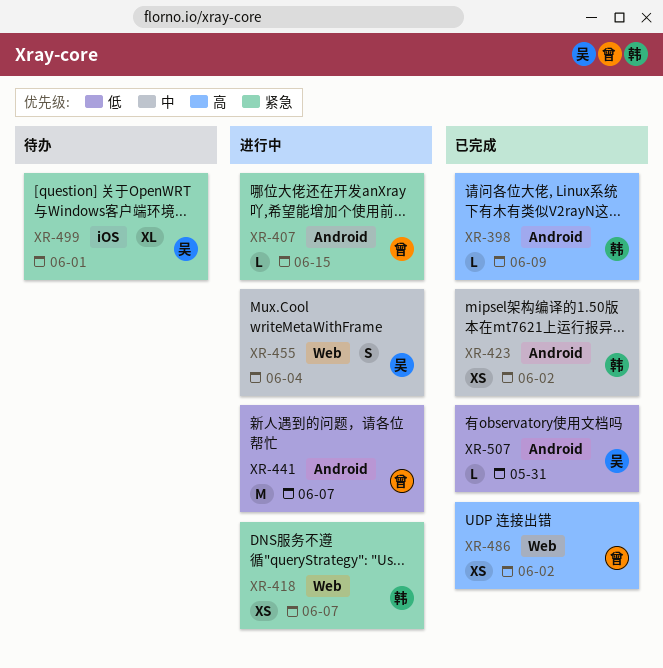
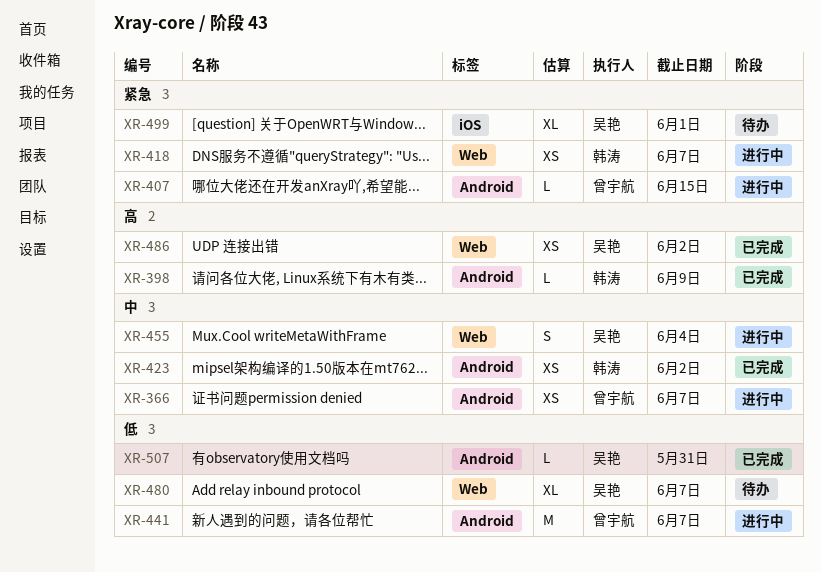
XR-366: none -> present
XR-480: none -> present
XR-486, owner: 曾宇航 -> 吴艳

